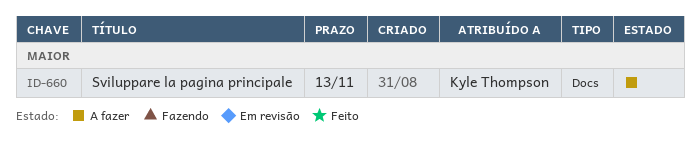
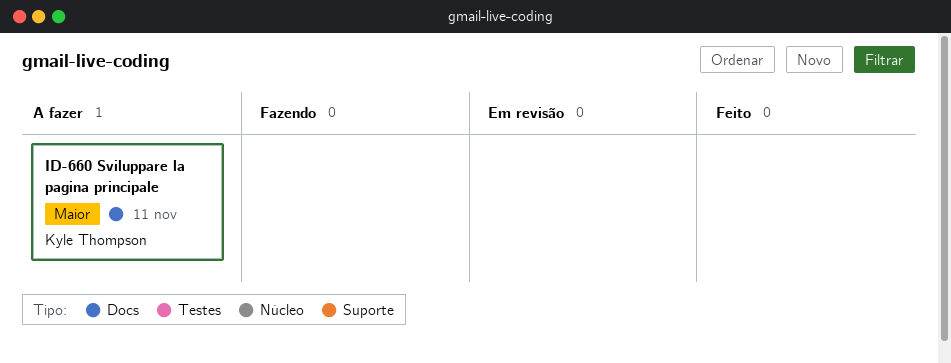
ID-660, due: Nov 13 -> Nov 11

